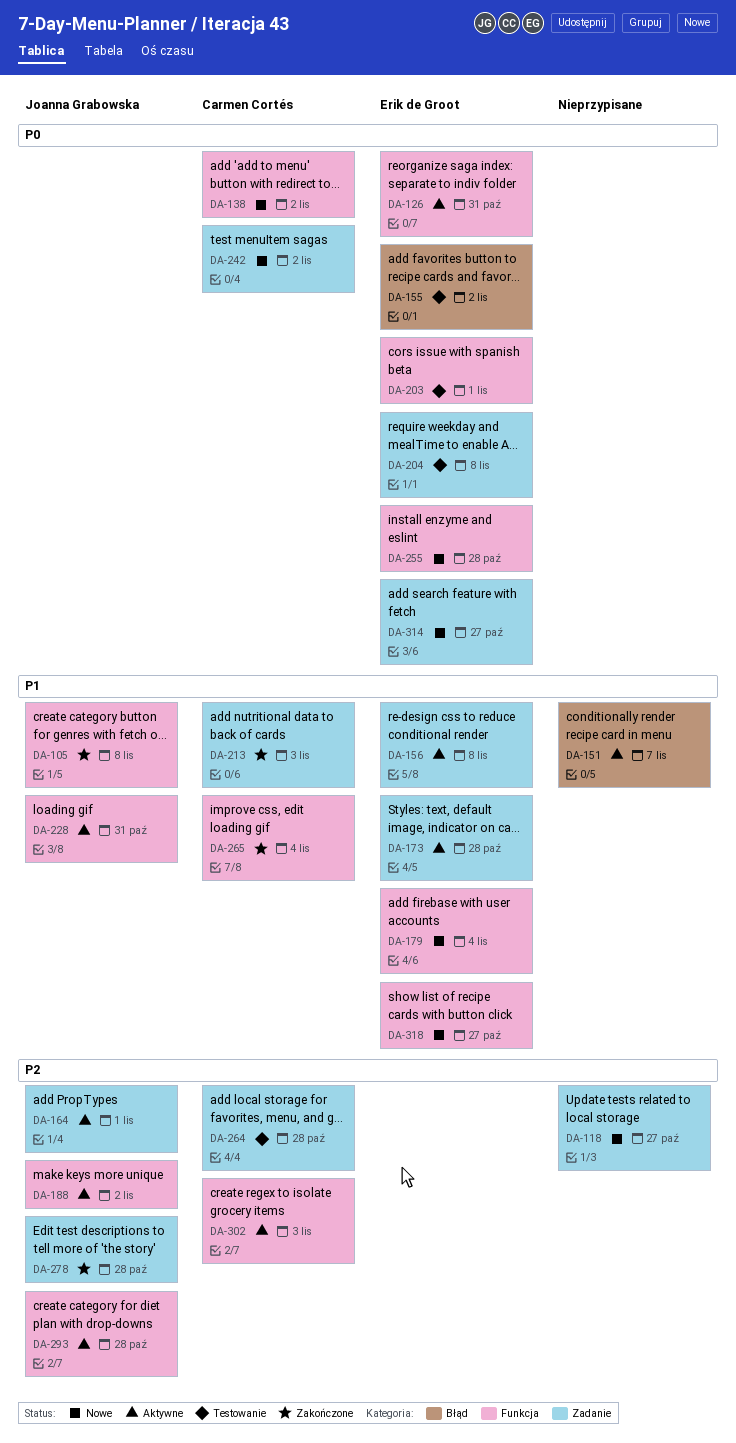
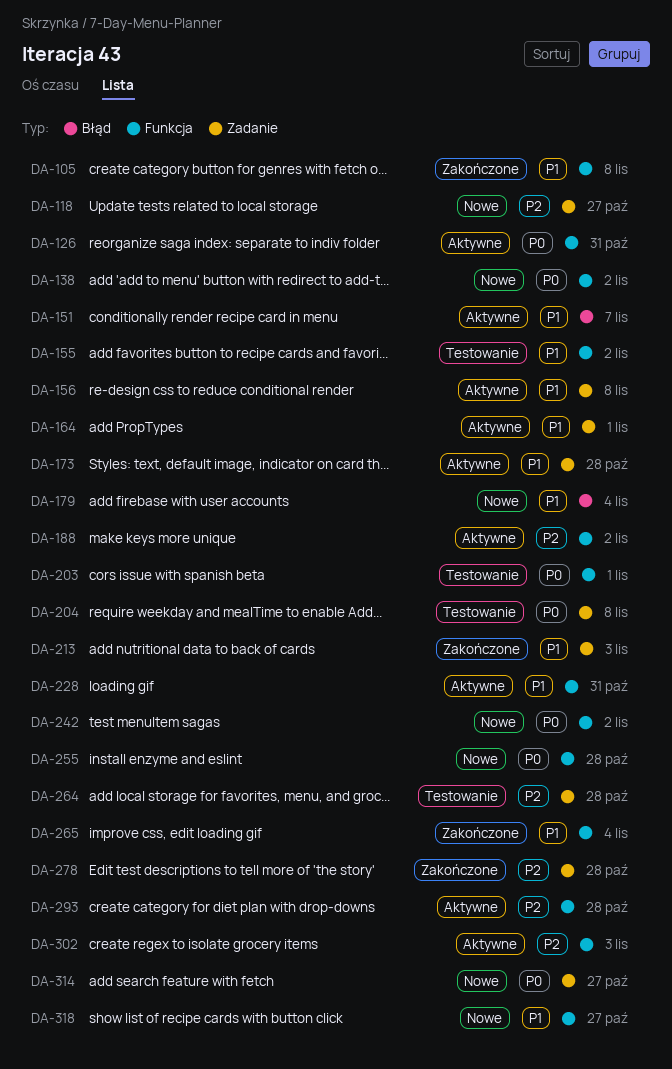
DA-155, priority: P0 -> P1
DA-155, label: Błąd -> Funkcja
DA-164, priority: P2 -> P1
DA-179, label: Funkcja -> Błąd
DA-242, label: Zadanie -> Funkcja

